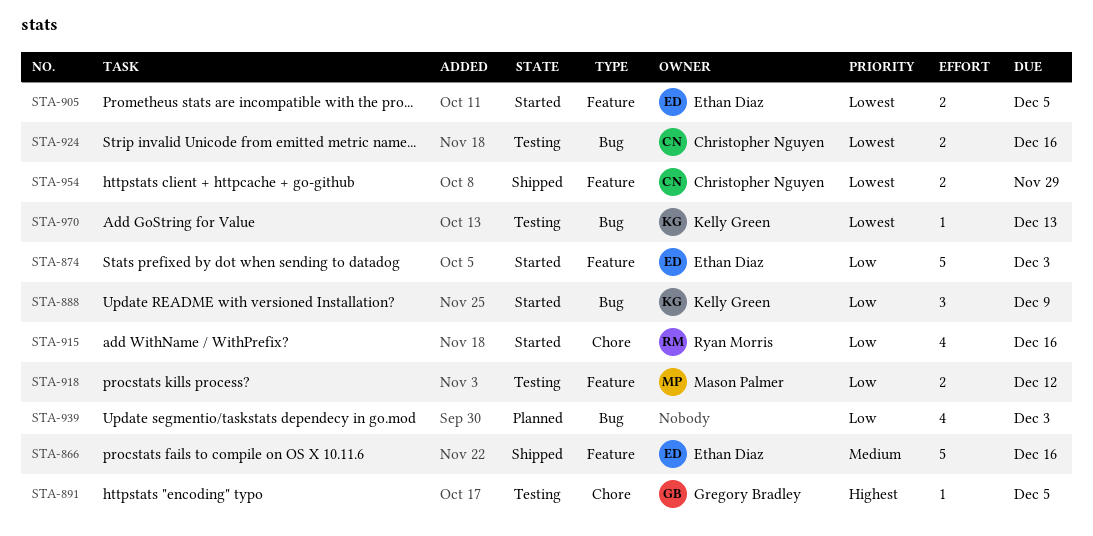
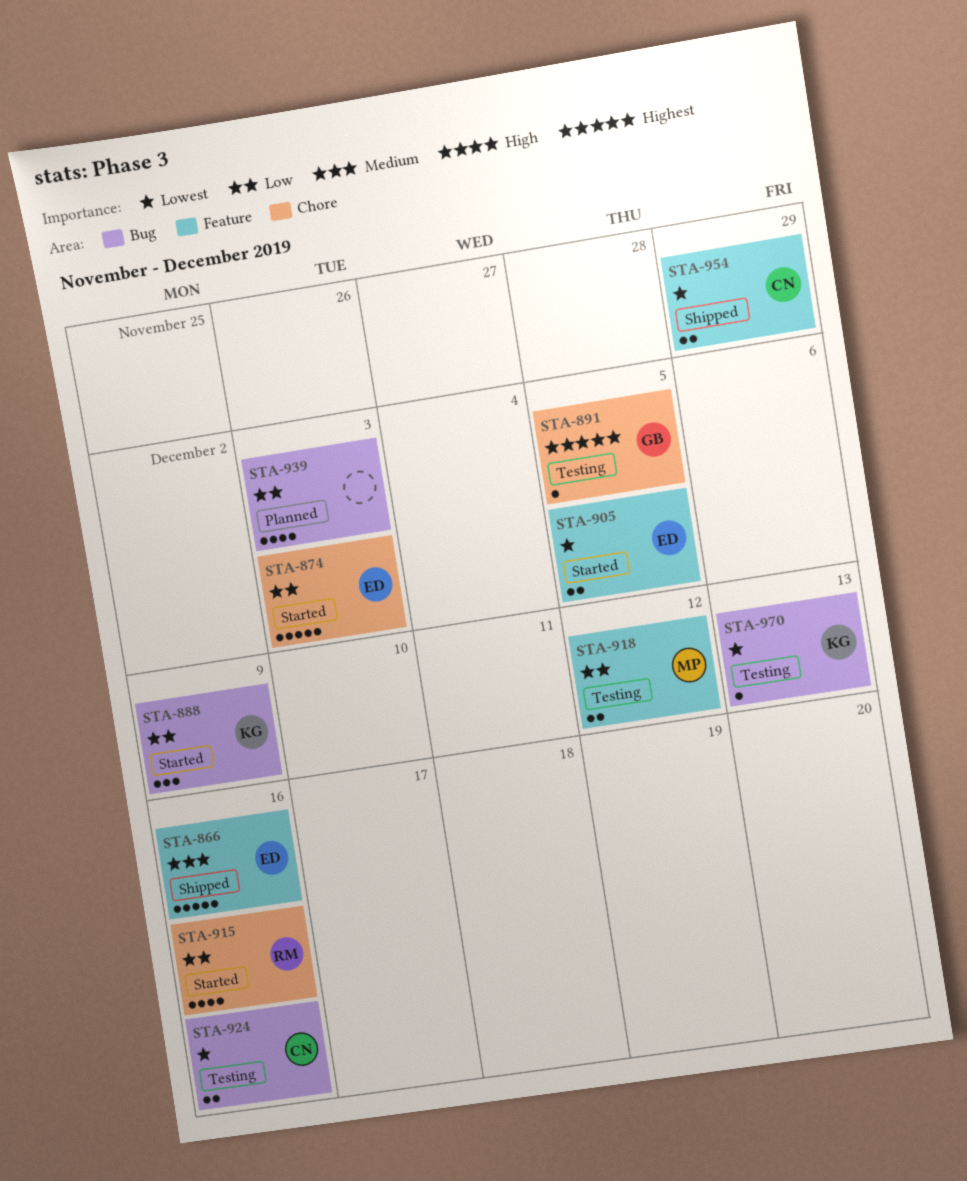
STA-874, label: Feature -> Chore

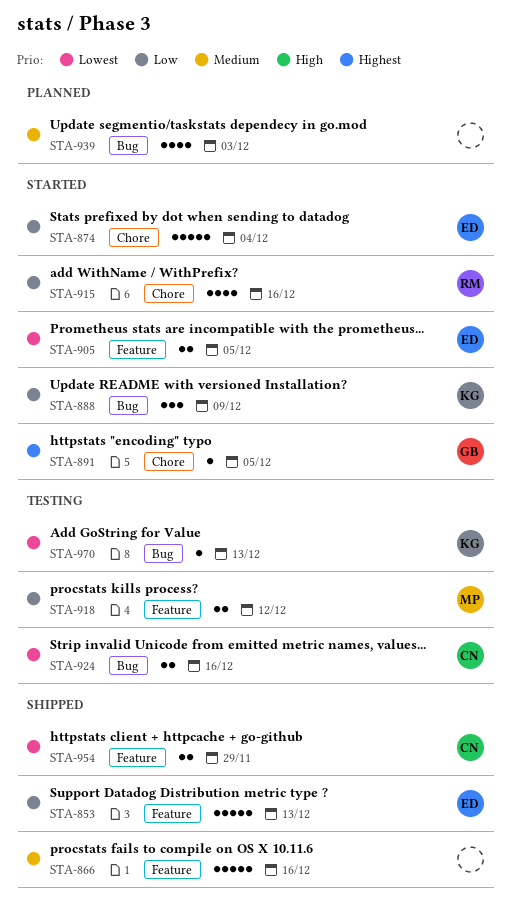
STA-853: none -> present
STA-866, owner: ED -> none
STA-874, due: Dec 3 -> Dec 4
STA-891, status: Testing -> Started
STA-939, priority: Low -> Medium

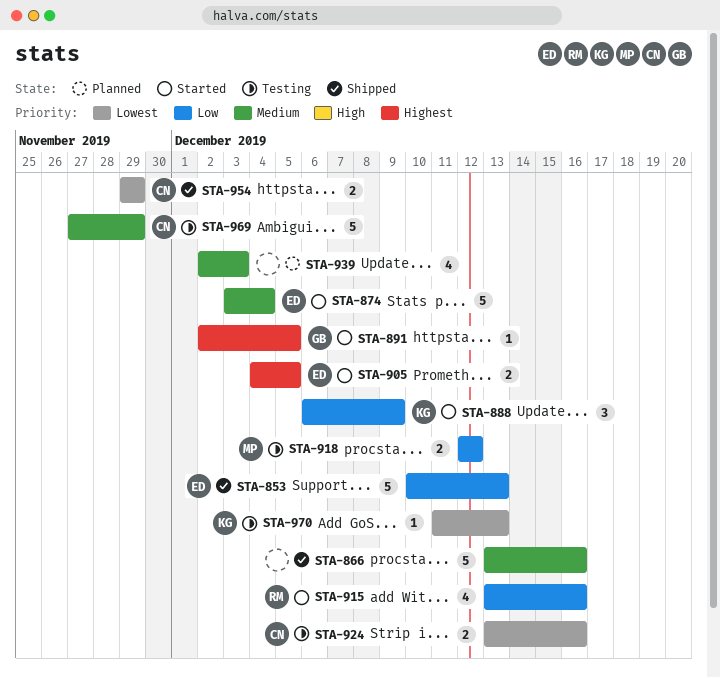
STA-874, priority: Low -> Medium
STA-905, priority: Lowest -> Highest
STA-969: none -> present

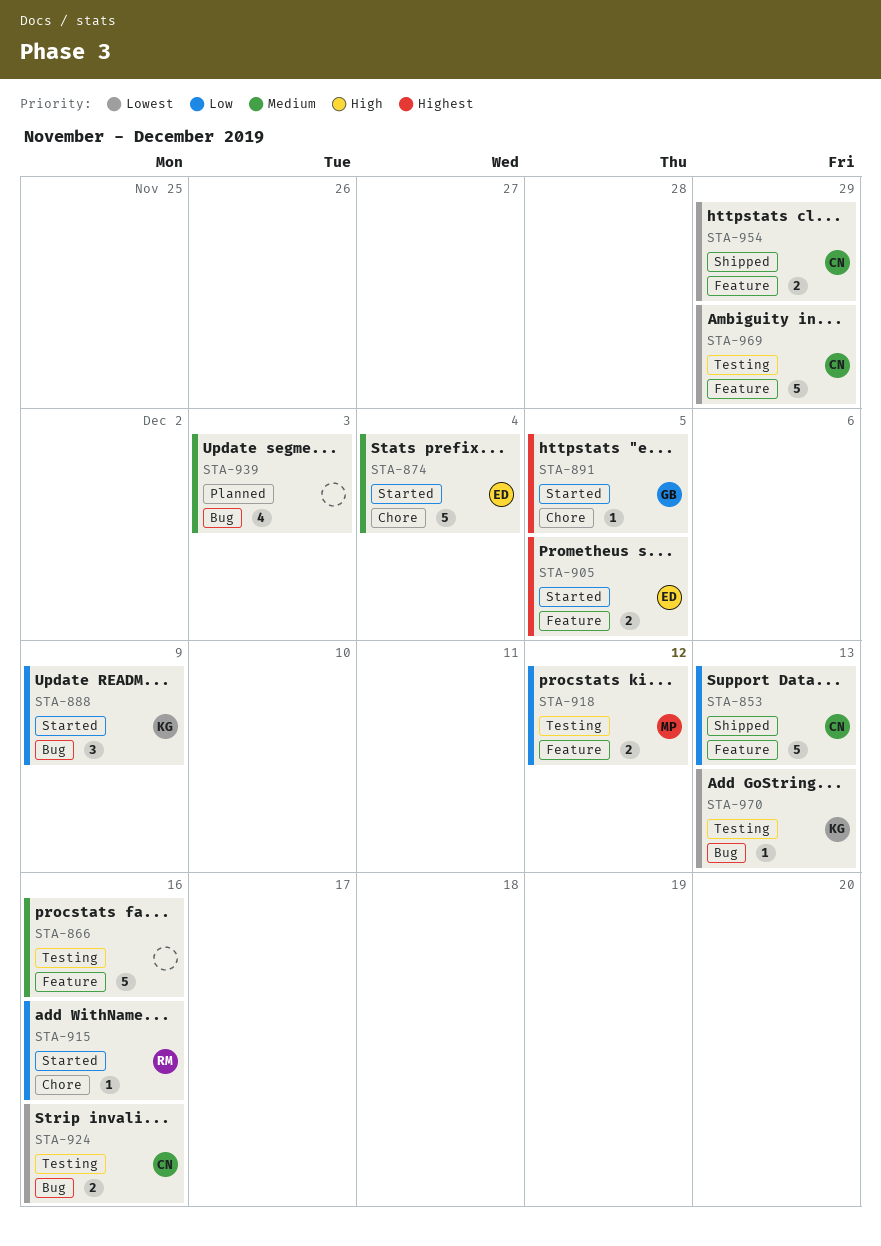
STA-853, owner: ED -> CN
STA-866, status: Shipped -> Testing
STA-915, estimate: 4 -> 1
STA-969, priority: Medium -> Lowest

